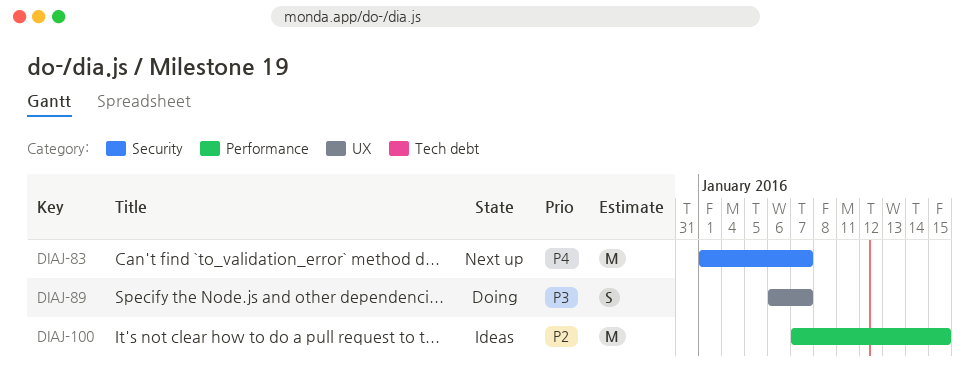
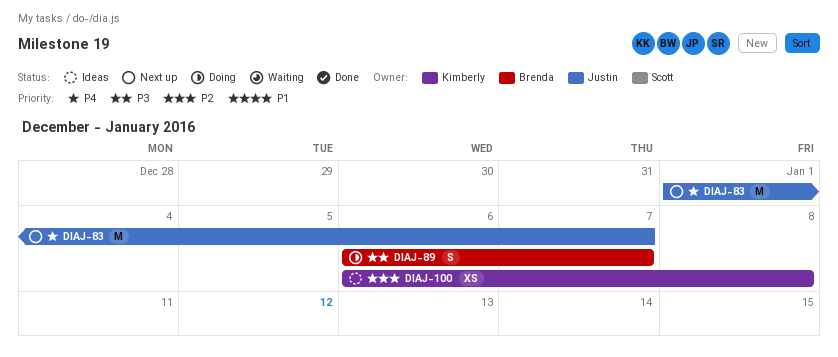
DIAJ-100, estimate: M -> XS
DIAJ-100, start: Jan 7 -> Jan 6
DIAJ-100, due: Jan 15 -> Jan 8

